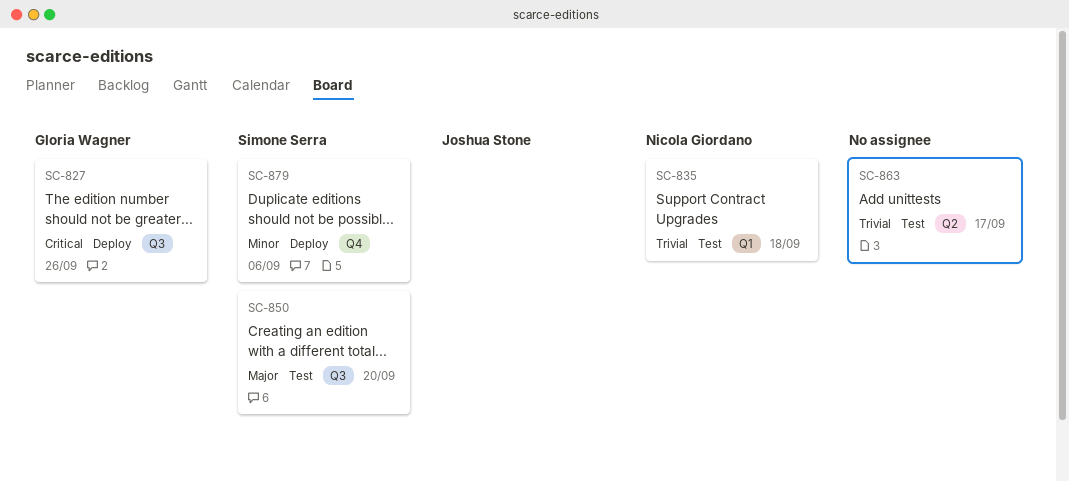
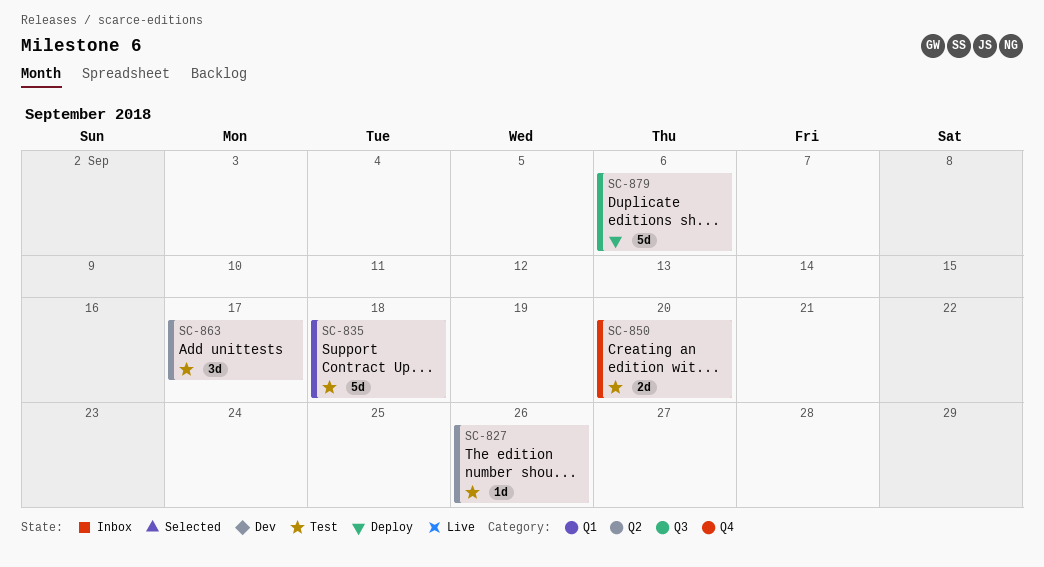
SC-827, status: Deploy -> Test
SC-827, label: Q3 -> Q2
SC-850, label: Q3 -> Q4
SC-879, label: Q4 -> Q3

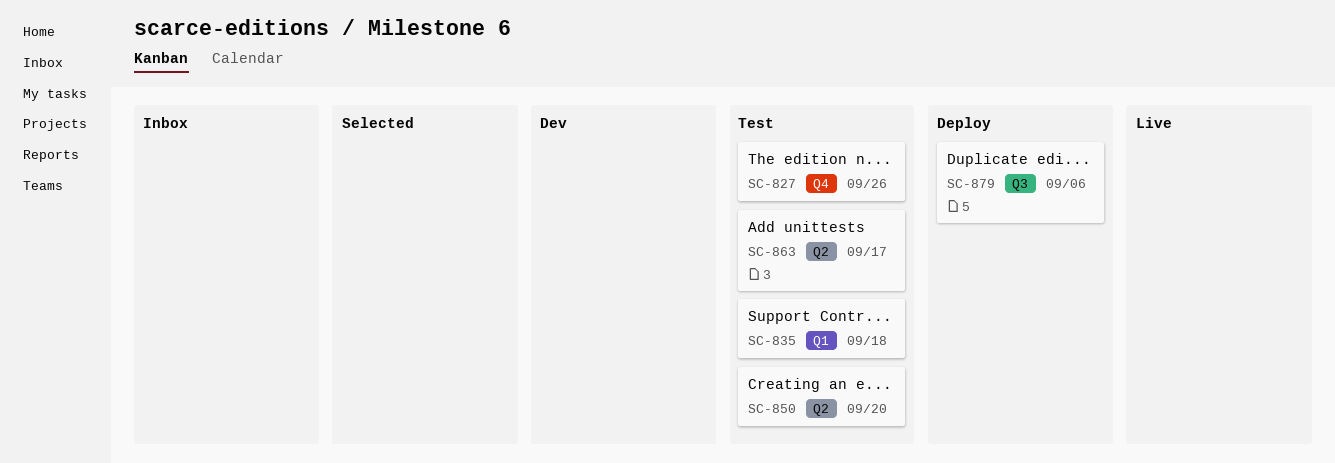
SC-827, label: Q2 -> Q4
SC-850, label: Q4 -> Q2

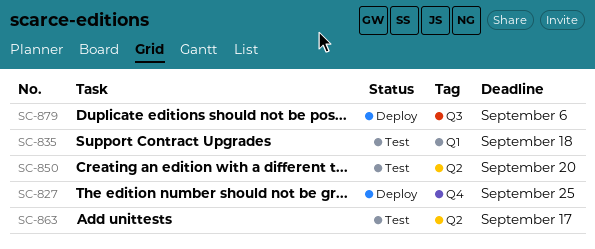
SC-827, status: Test -> Deploy
SC-827, due: Sep 26 -> Sep 25

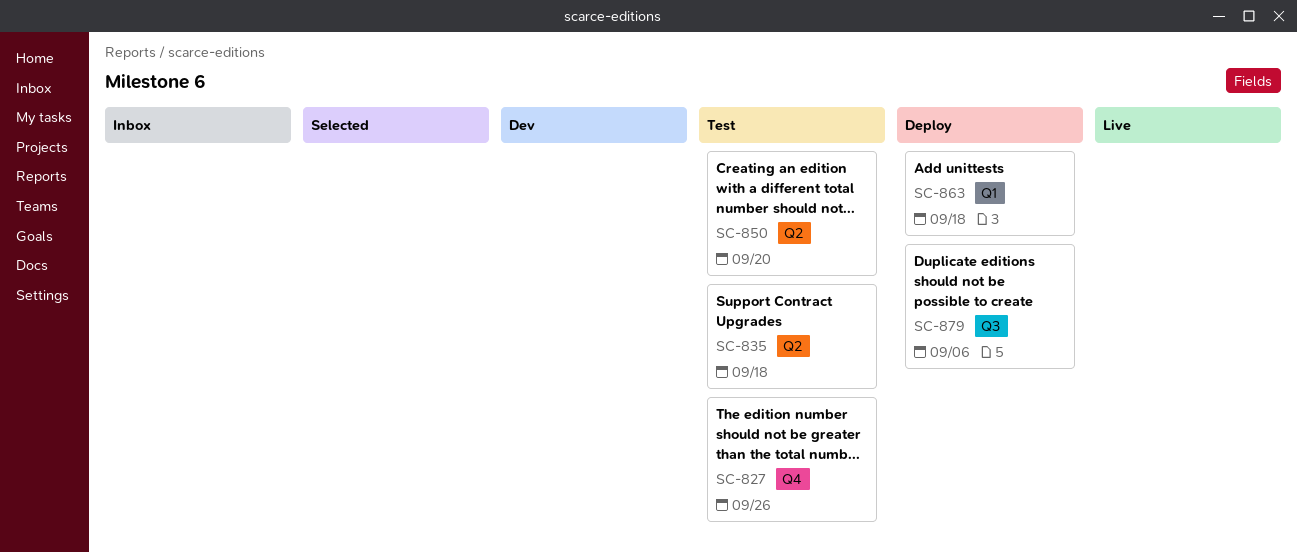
SC-827, status: Deploy -> Test
SC-827, due: Sep 25 -> Sep 26
SC-835, label: Q1 -> Q2
SC-863, status: Test -> Deploy
SC-863, label: Q2 -> Q1
SC-863, due: Sep 17 -> Sep 18

